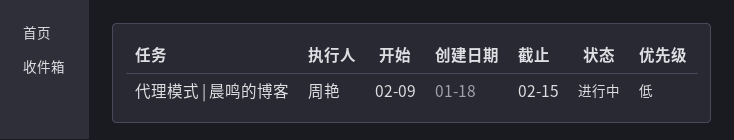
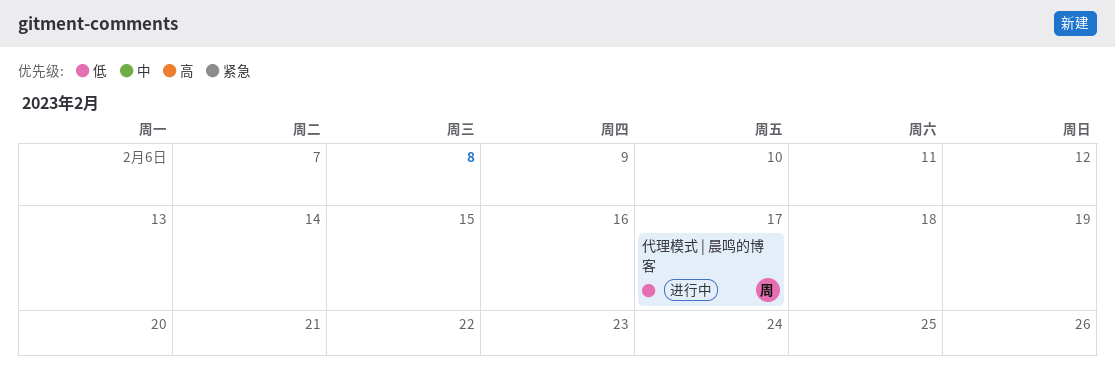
代理模式 | 晨鸣的博客, due: Feb 15 -> Feb 17

